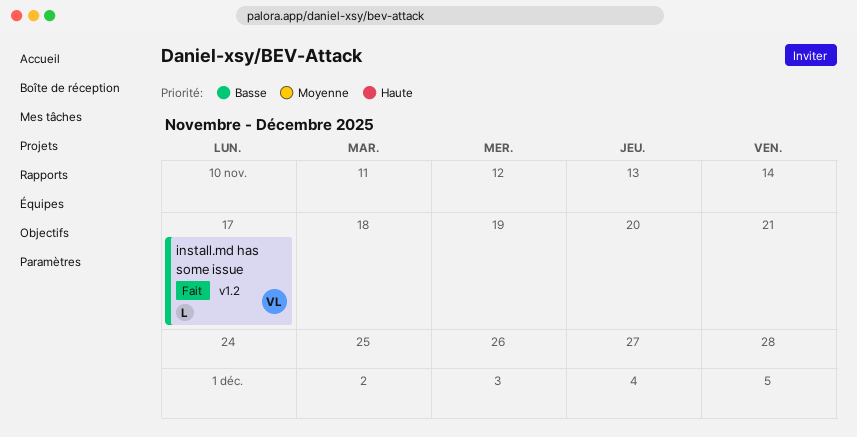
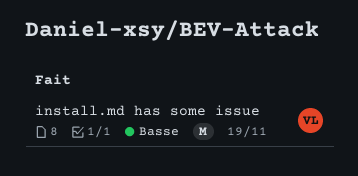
install.md has some issue, estimate: L -> M
install.md has some issue, due: Nov 17 -> Nov 19

